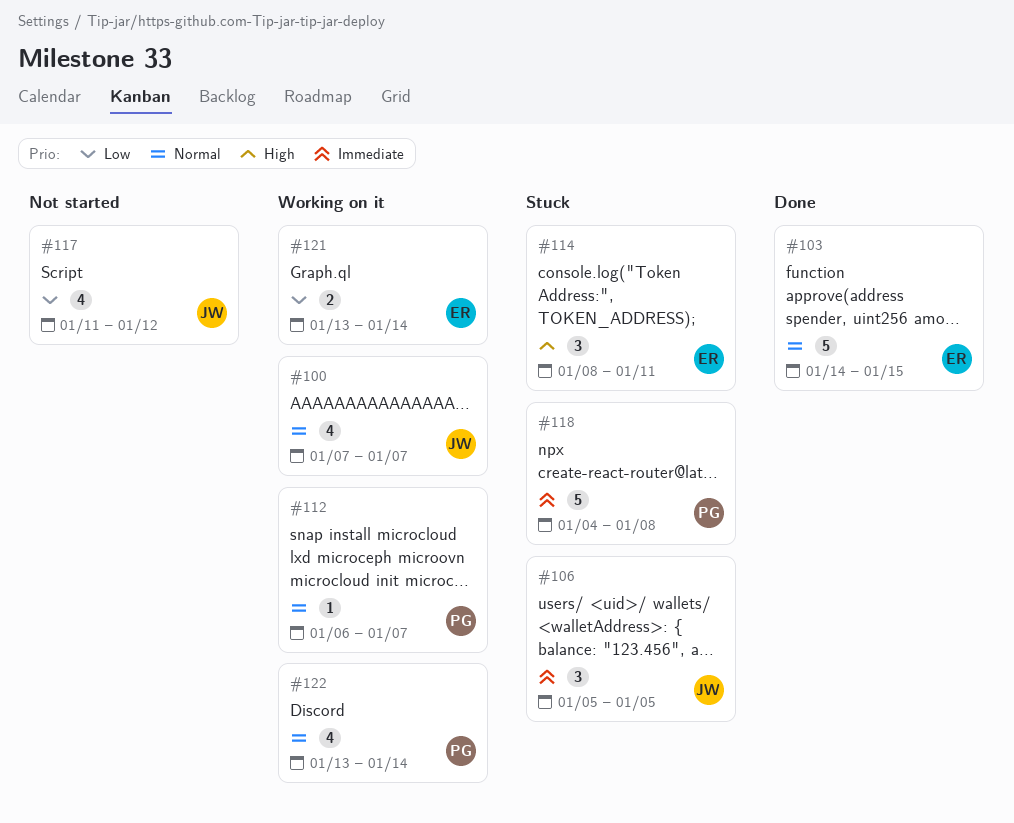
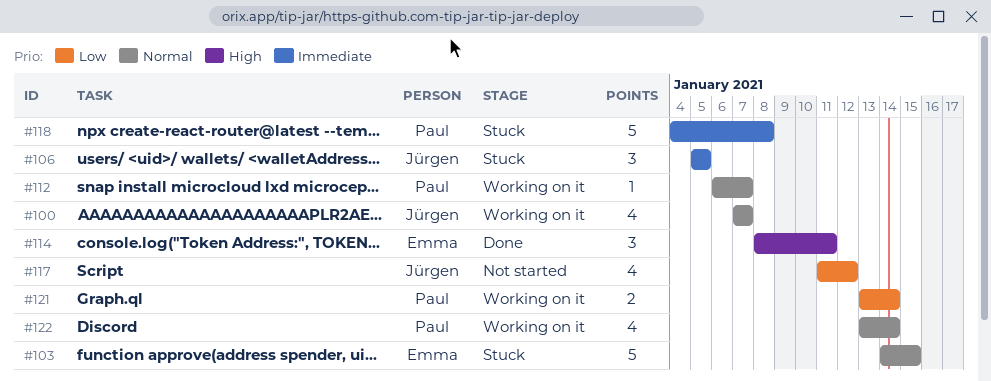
#103, status: Done -> Stuck
#114, status: Stuck -> Done
#121, owner: Emma -> Paul

